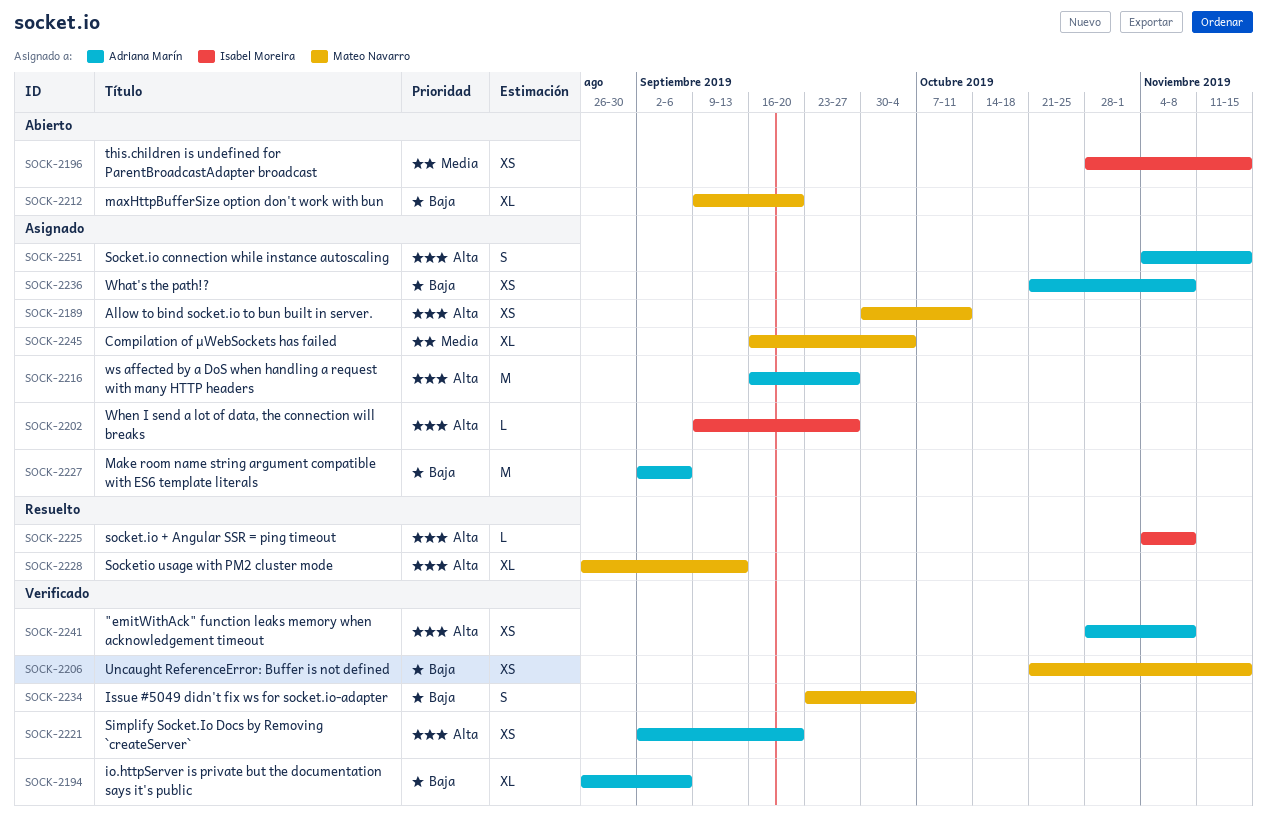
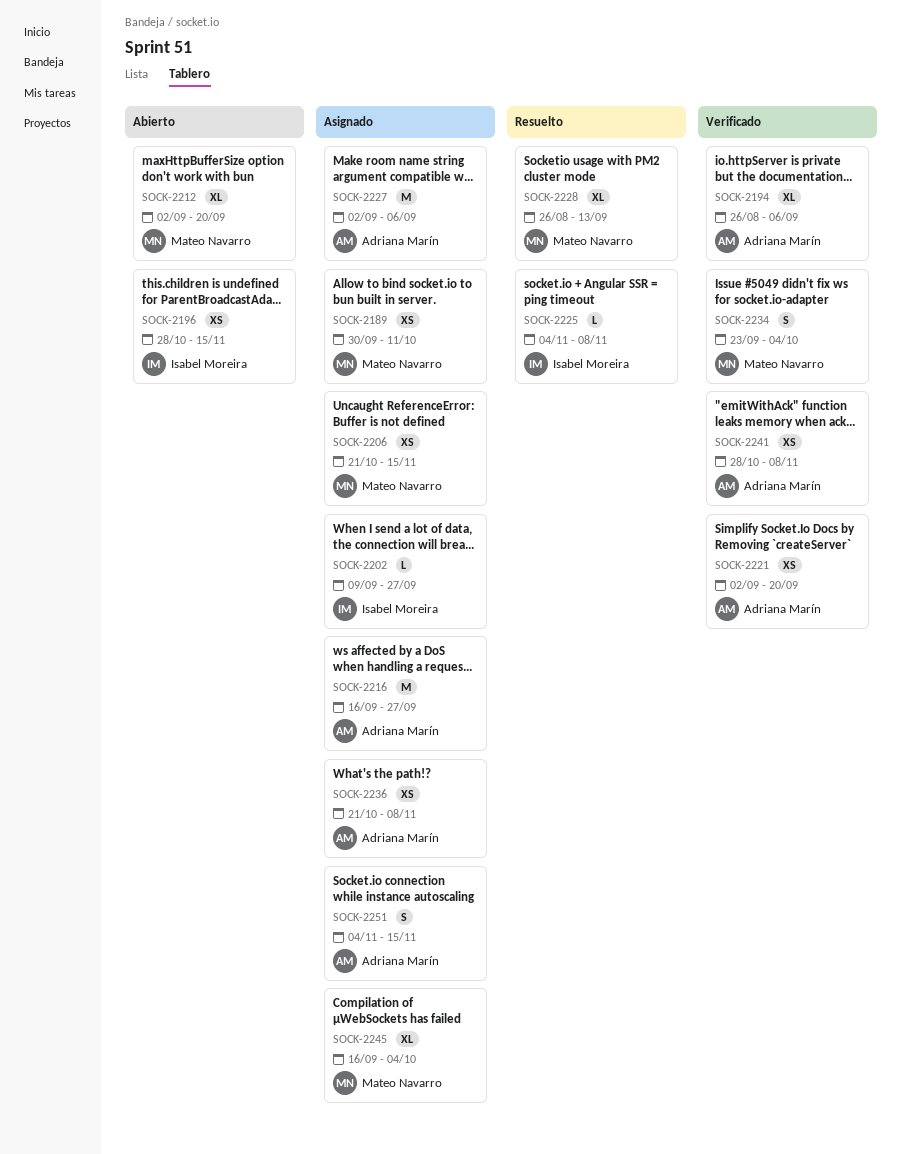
SOCK-2206, status: Verificado -> Asignado
SOCK-2212, start: Sep 9 -> Sep 2

